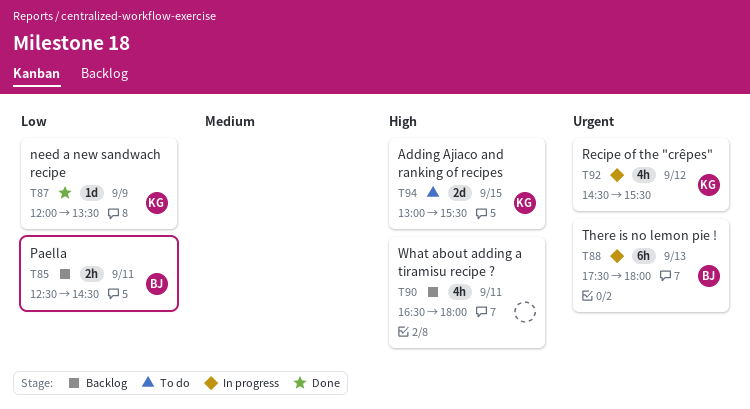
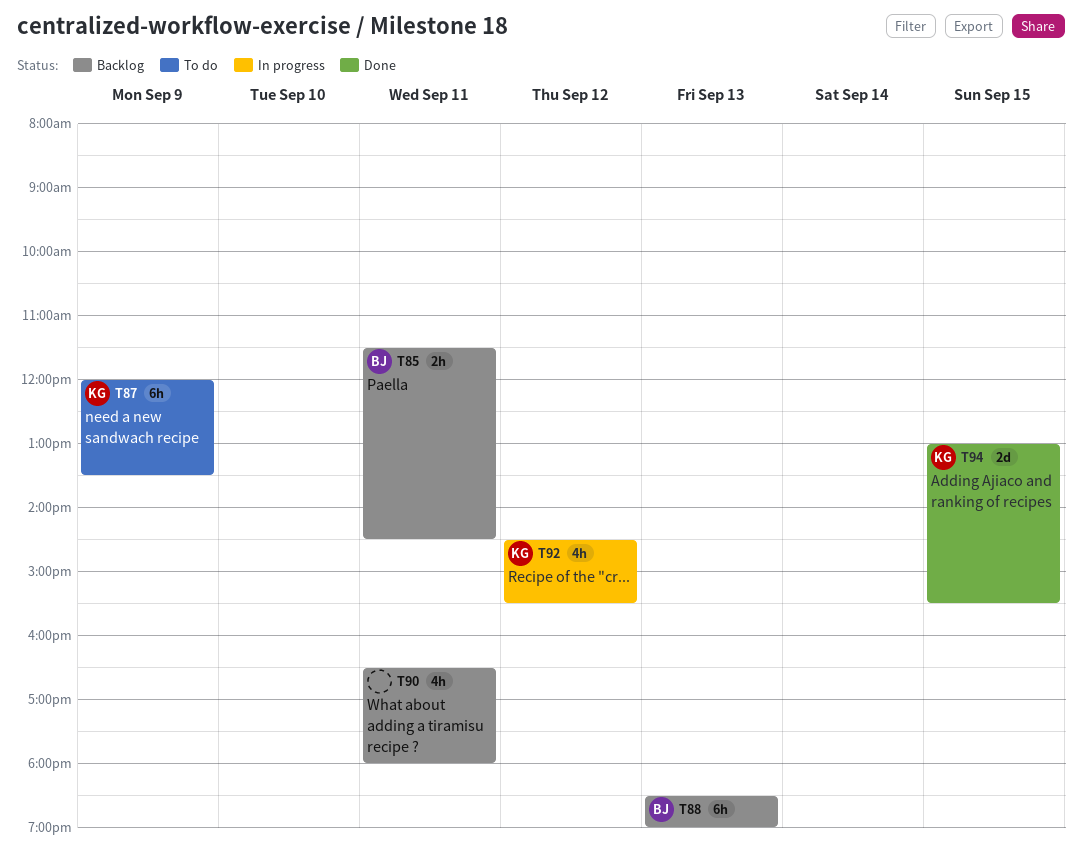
T85, begins: 12:30 -> 11:30
T87, status: Done -> To do
T87, estimate: 1d -> 6h
T88, status: In progress -> Backlog
T88, begins: 17:30 -> 18:30
T88, ends: 18:00 -> 19:00
T94, status: To do -> Done

